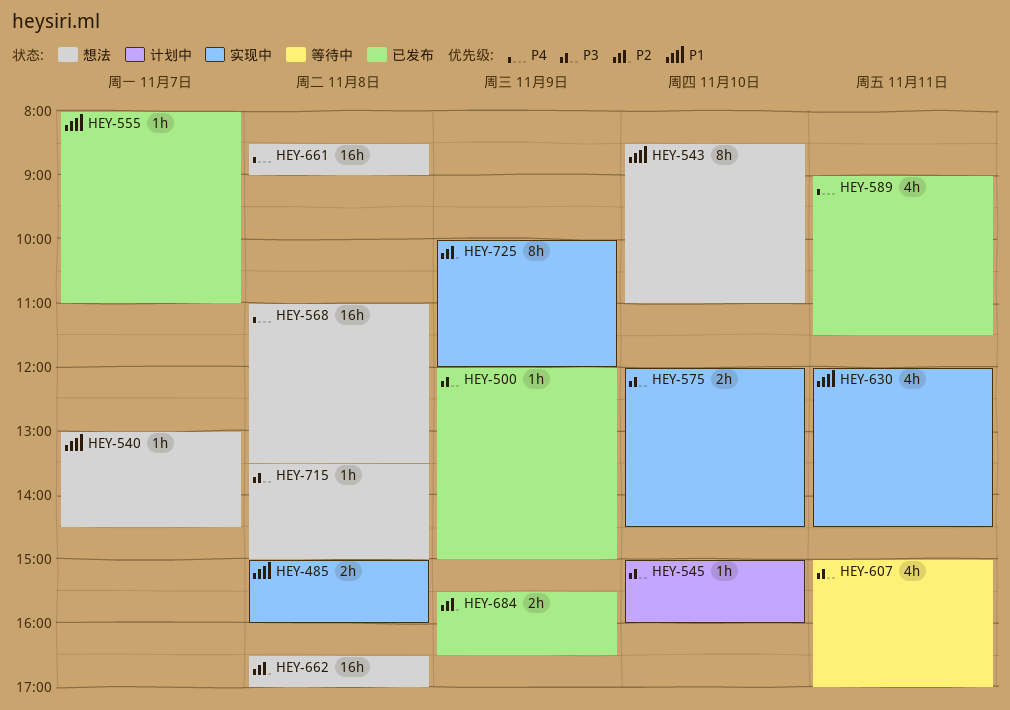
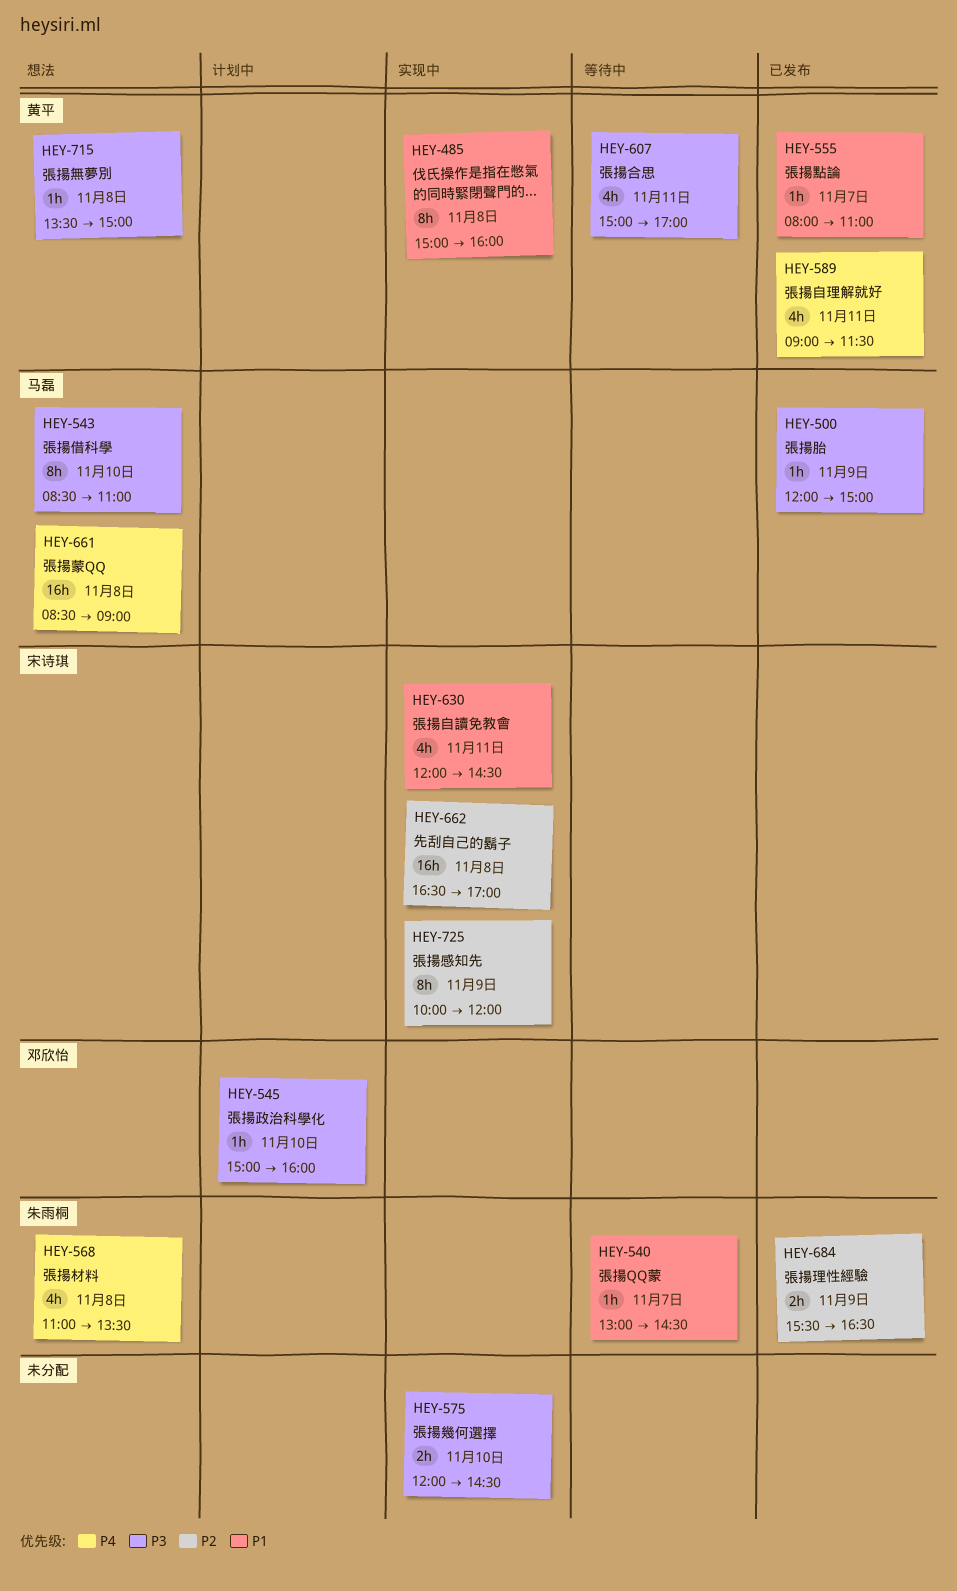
HEY-485, estimate: 2h -> 8h
HEY-540, status: 想法 -> 等待中
HEY-543, priority: P1 -> P3
HEY-568, estimate: 16h -> 4h
HEY-662, status: 想法 -> 实现中

